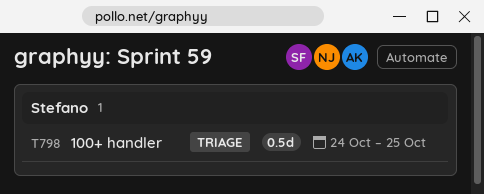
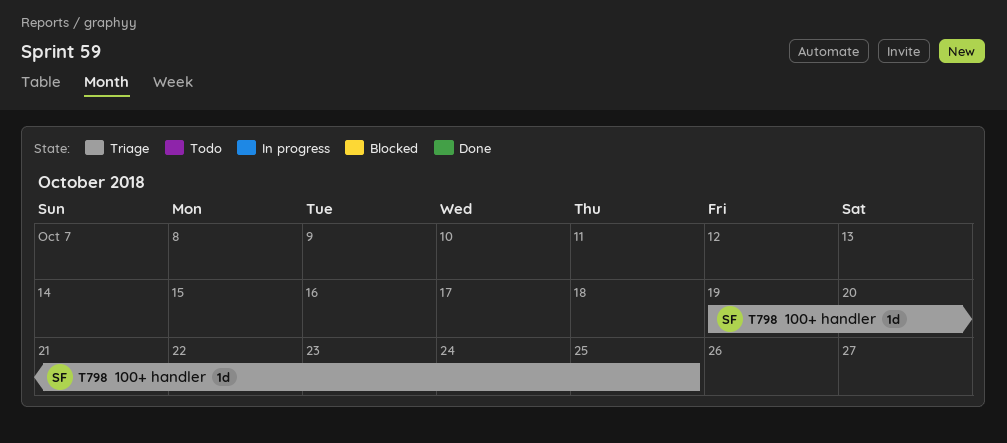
T798, estimate: 0.5d -> 1d
T798, start: Oct 24 -> Oct 19

